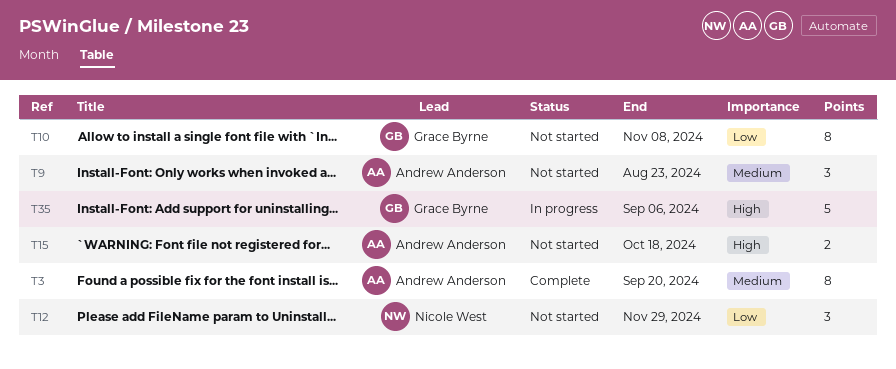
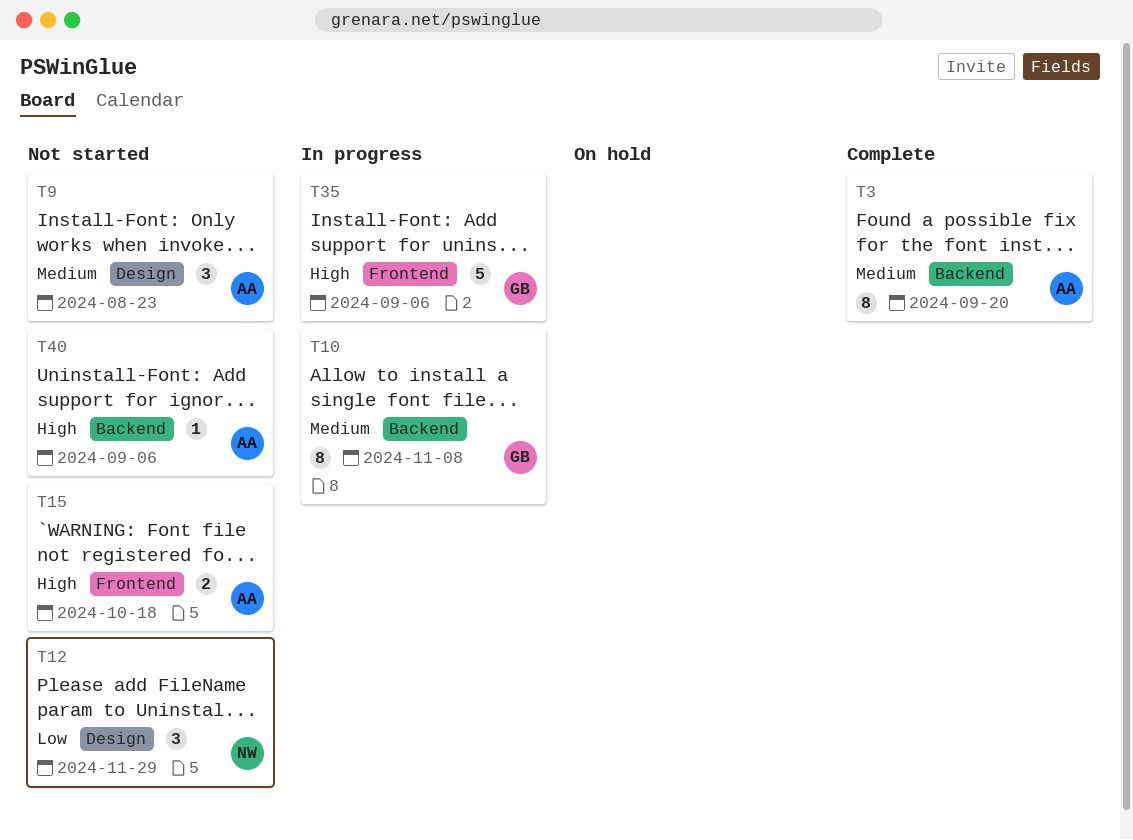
T10, status: Not started -> In progress
T10, priority: Low -> Medium
T40: none -> present

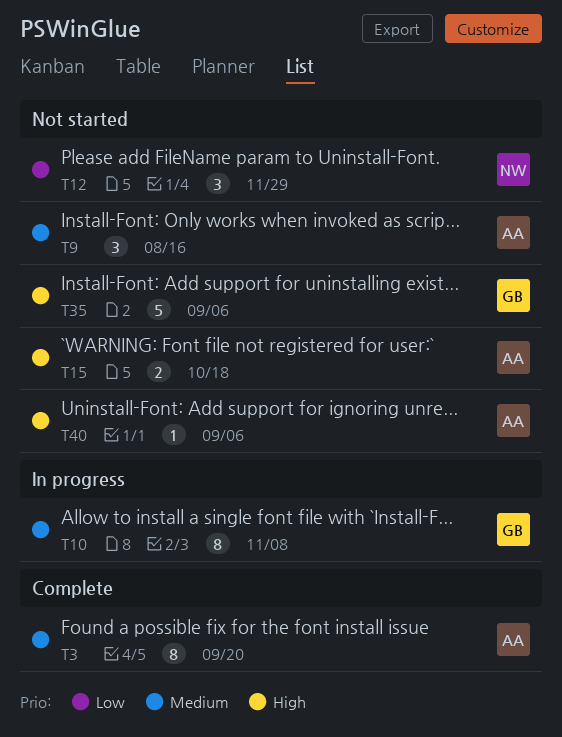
T9, due: Aug 23 -> Aug 16
T35, status: In progress -> Not started

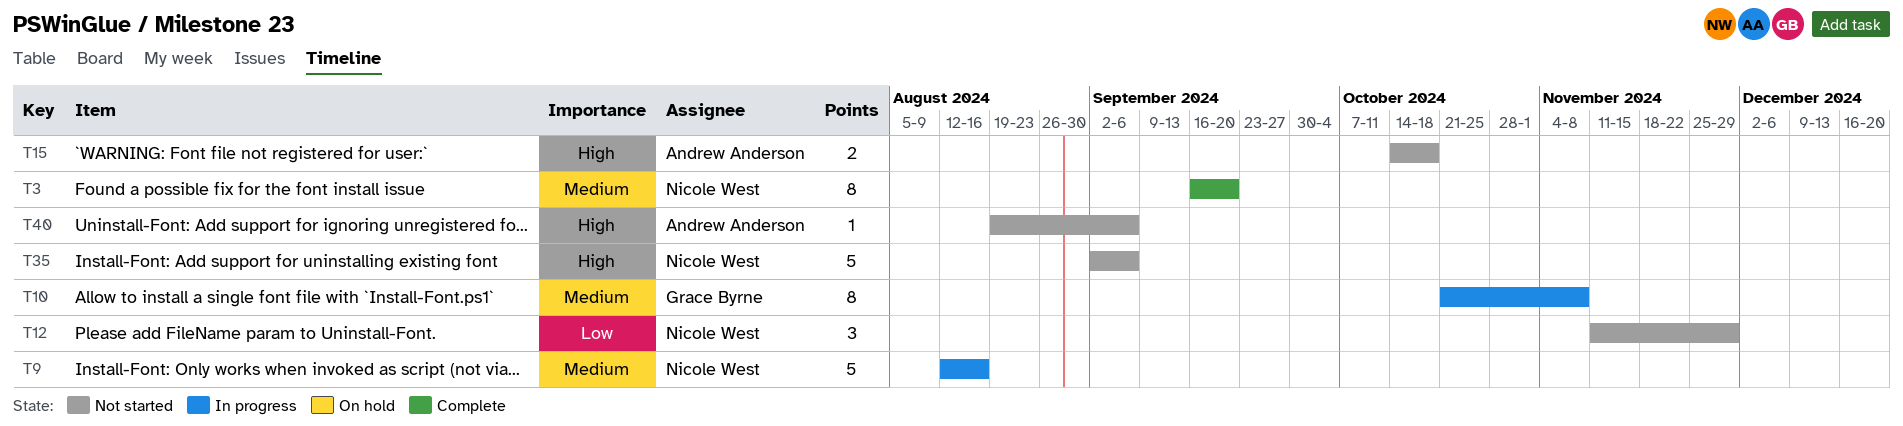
T3, owner: Andrew Anderson -> Nicole West
T9, status: Not started -> In progress
T9, owner: Andrew Anderson -> Nicole West
T9, estimate: 3 -> 5
T35, owner: Grace Byrne -> Nicole West

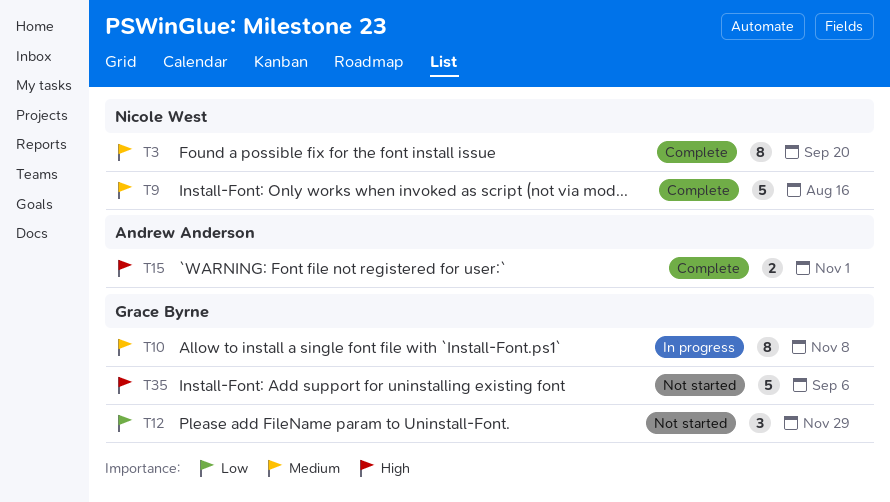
T9, status: In progress -> Complete
T12, owner: Nicole West -> Grace Byrne
T15, status: Not started -> Complete
T15, due: Oct 18 -> Nov 1
T35, owner: Nicole West -> Grace Byrne
T40: present -> none

